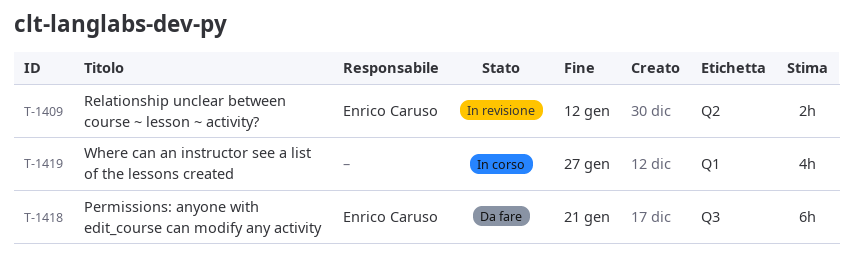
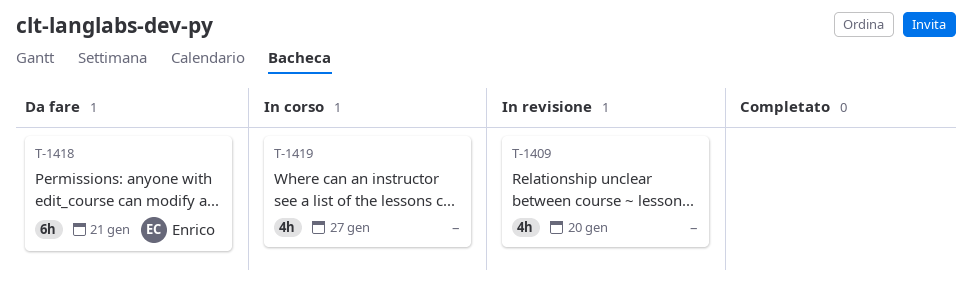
T-1409, owner: Enrico Caruso -> none
T-1409, estimate: 2h -> 4h
T-1409, due: Jan 12 -> Jan 20

